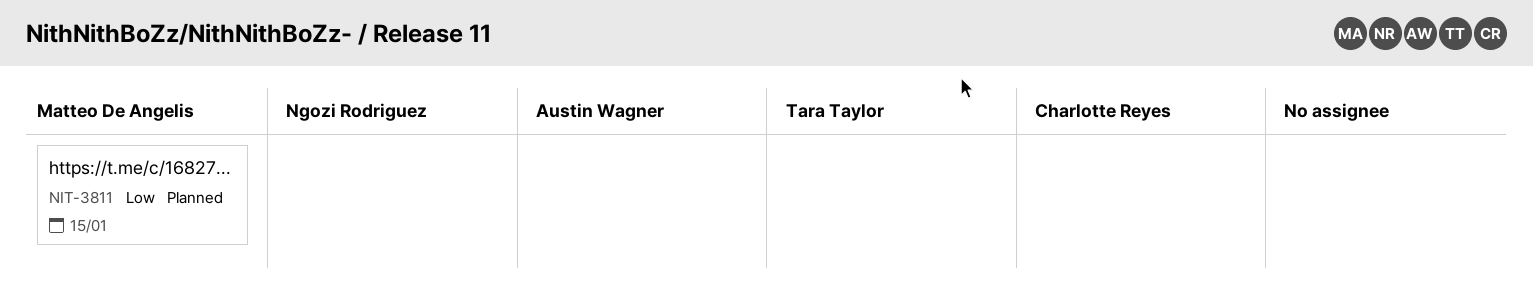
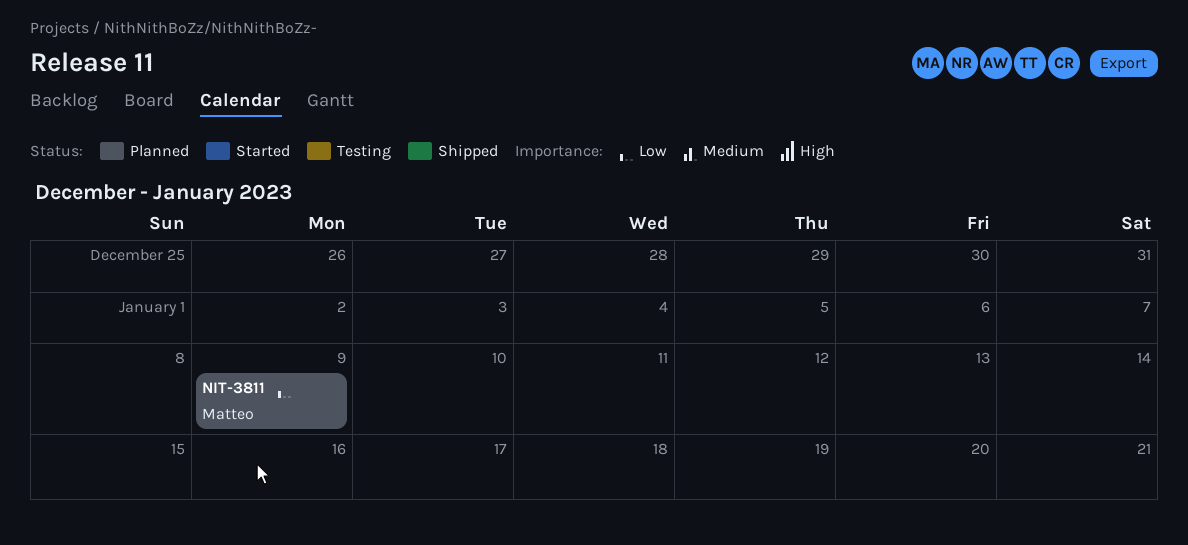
NIT-3811, due: Jan 15 -> Jan 9

